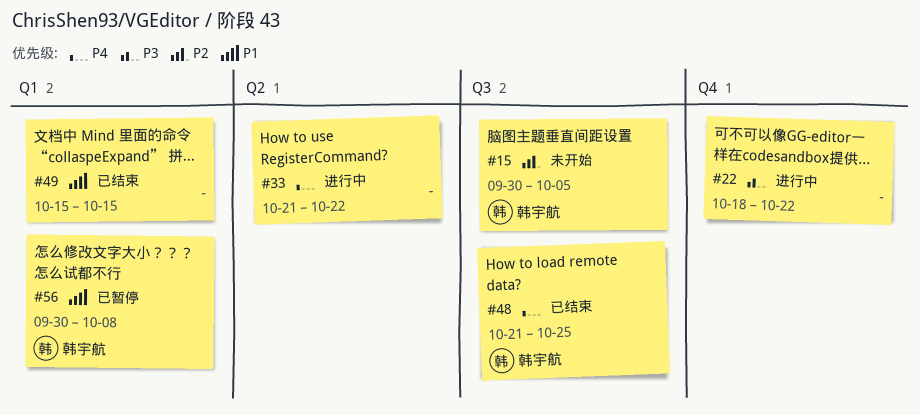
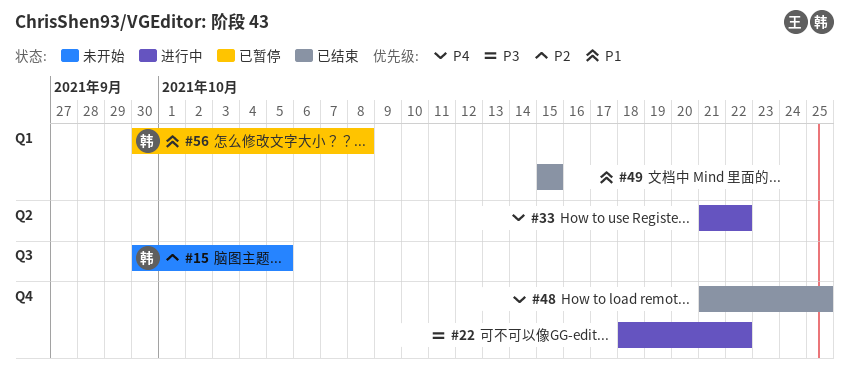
#48, owner: 韩宇航 -> none
#48, label: Q3 -> Q4

